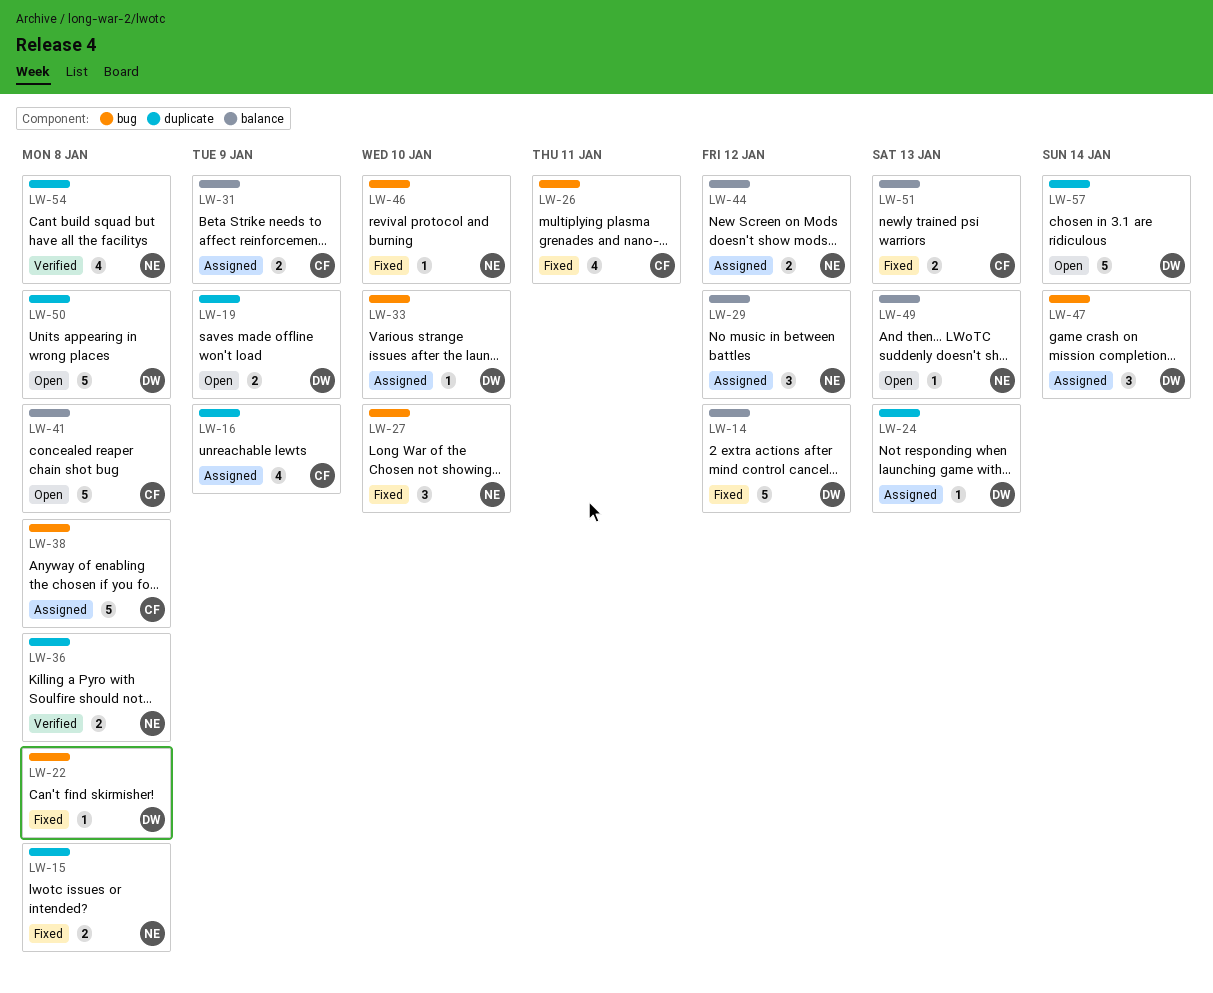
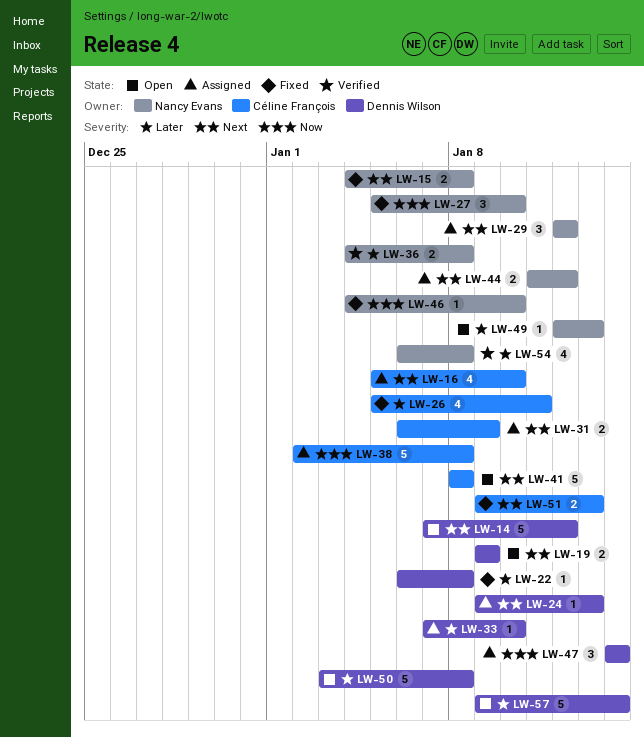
LW-14, status: Fixed -> Open
LW-16, due: Jan 9 -> Jan 10

